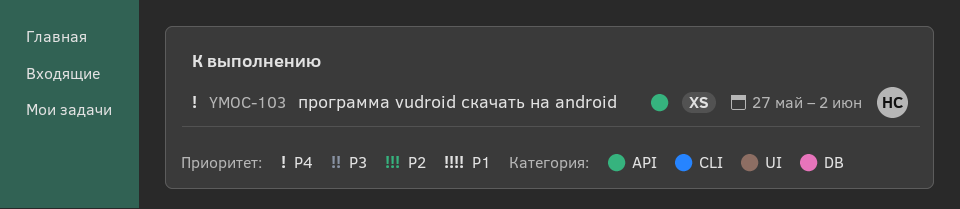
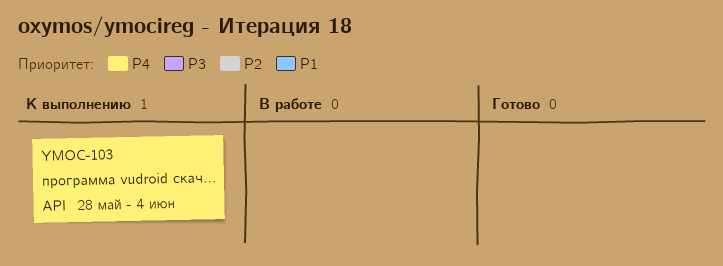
YMOC-103, start: May 27 -> May 28
YMOC-103, due: Jun 2 -> Jun 4

